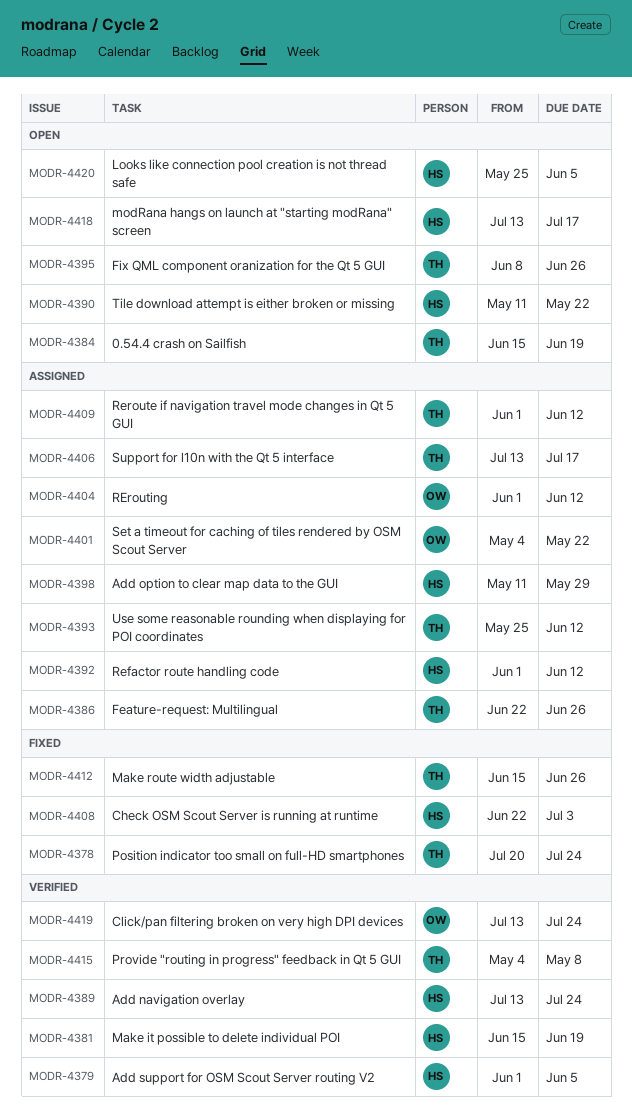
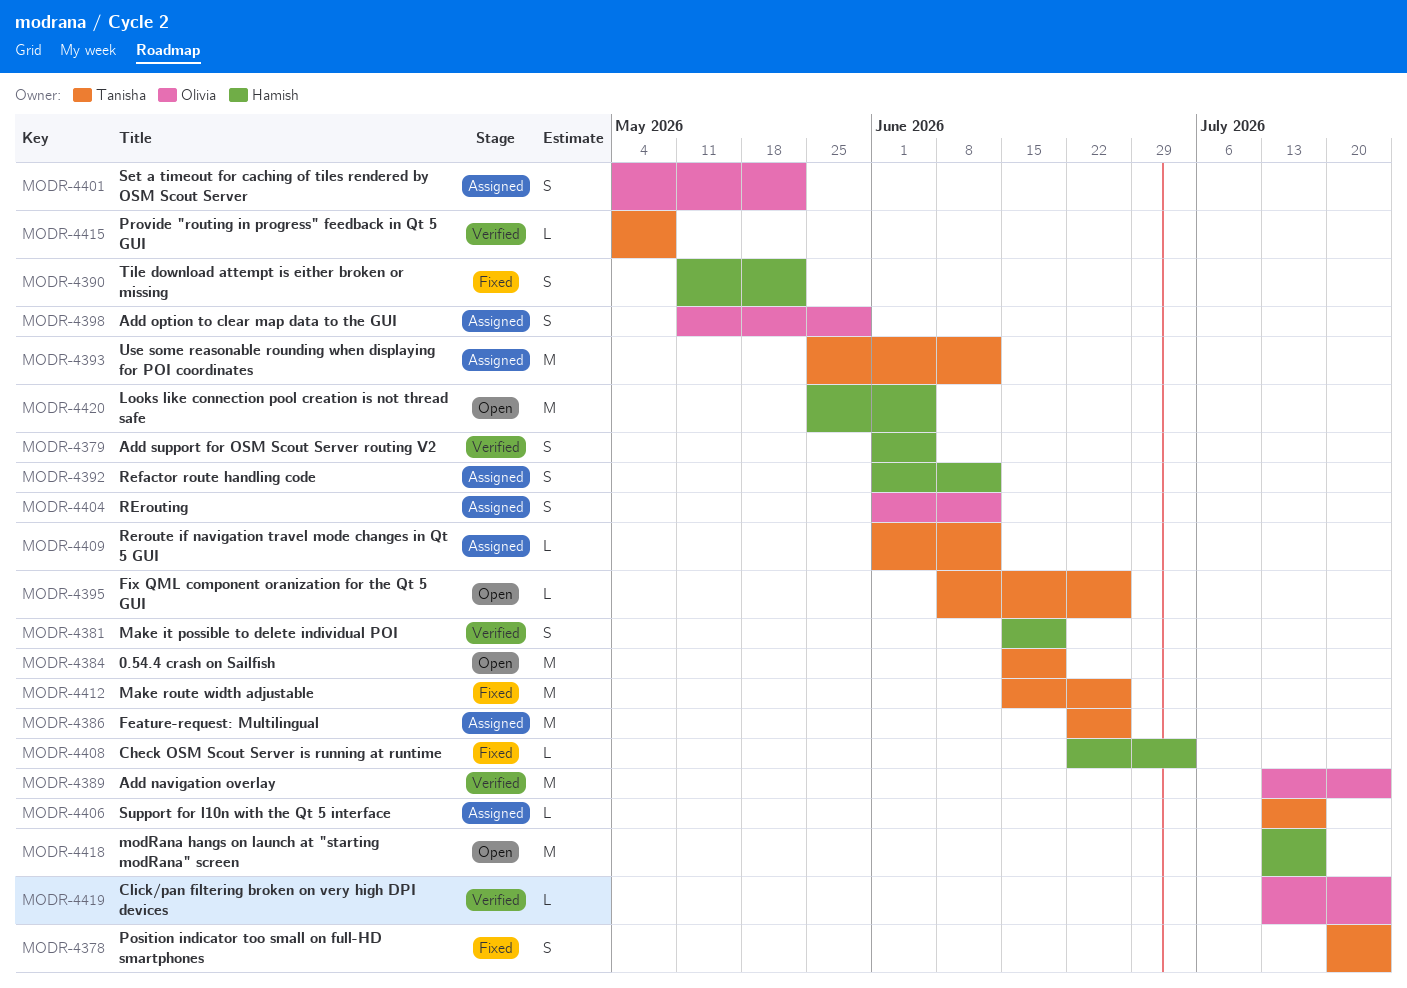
MODR-4389, owner: Hamish -> Olivia
MODR-4390, status: Open -> Fixed
MODR-4398, owner: Hamish -> Olivia

